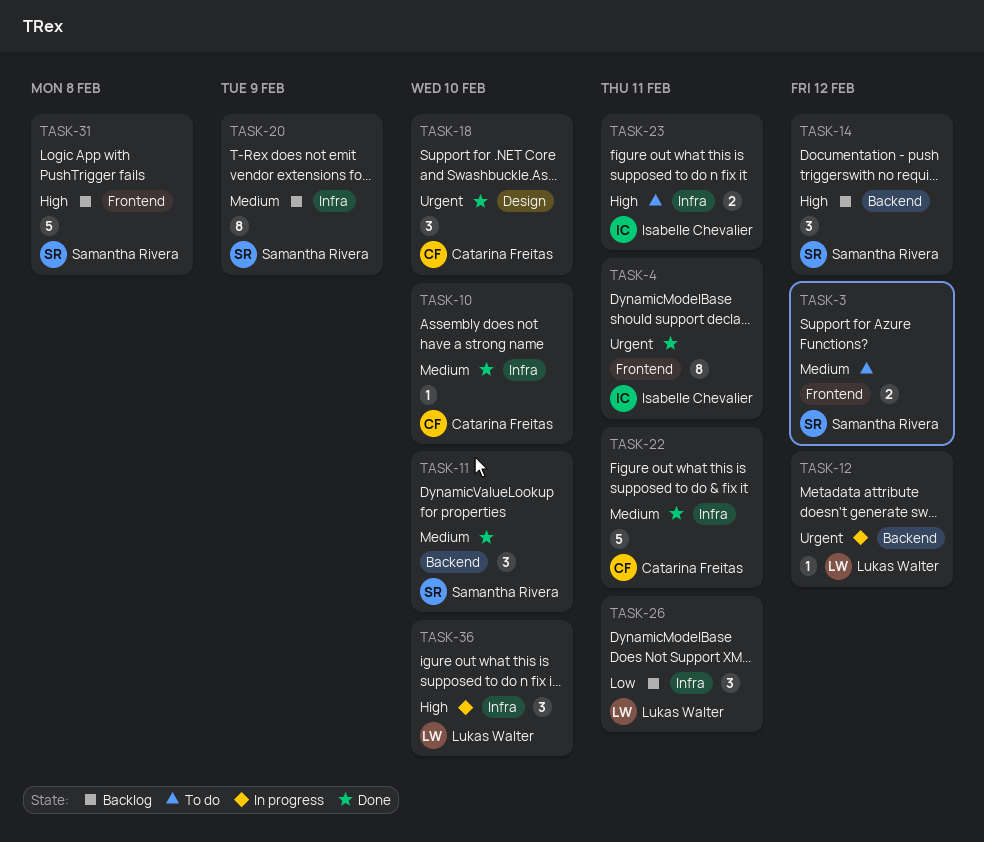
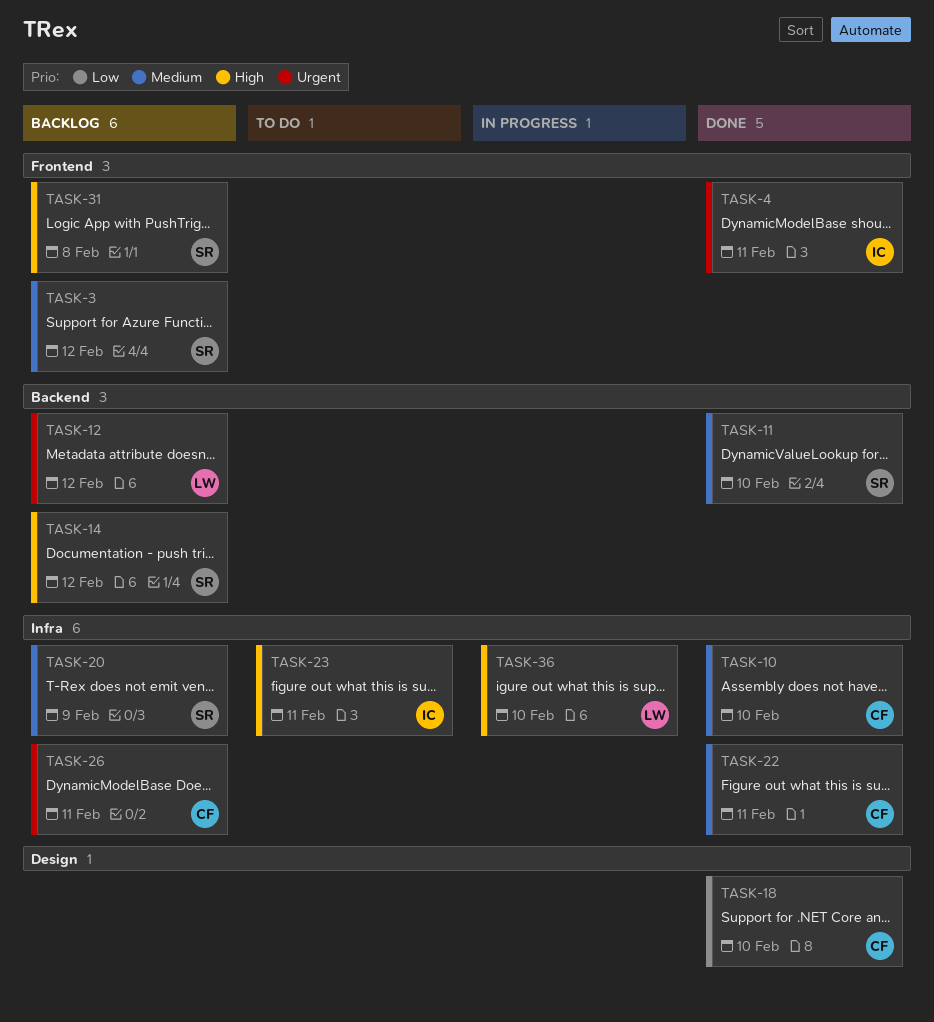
TASK-3, status: To do -> Backlog
TASK-12, status: In progress -> Backlog
TASK-18, priority: Urgent -> Low
TASK-26, owner: Lukas Walter -> Catarina Freitas
TASK-26, priority: Low -> Urgent

